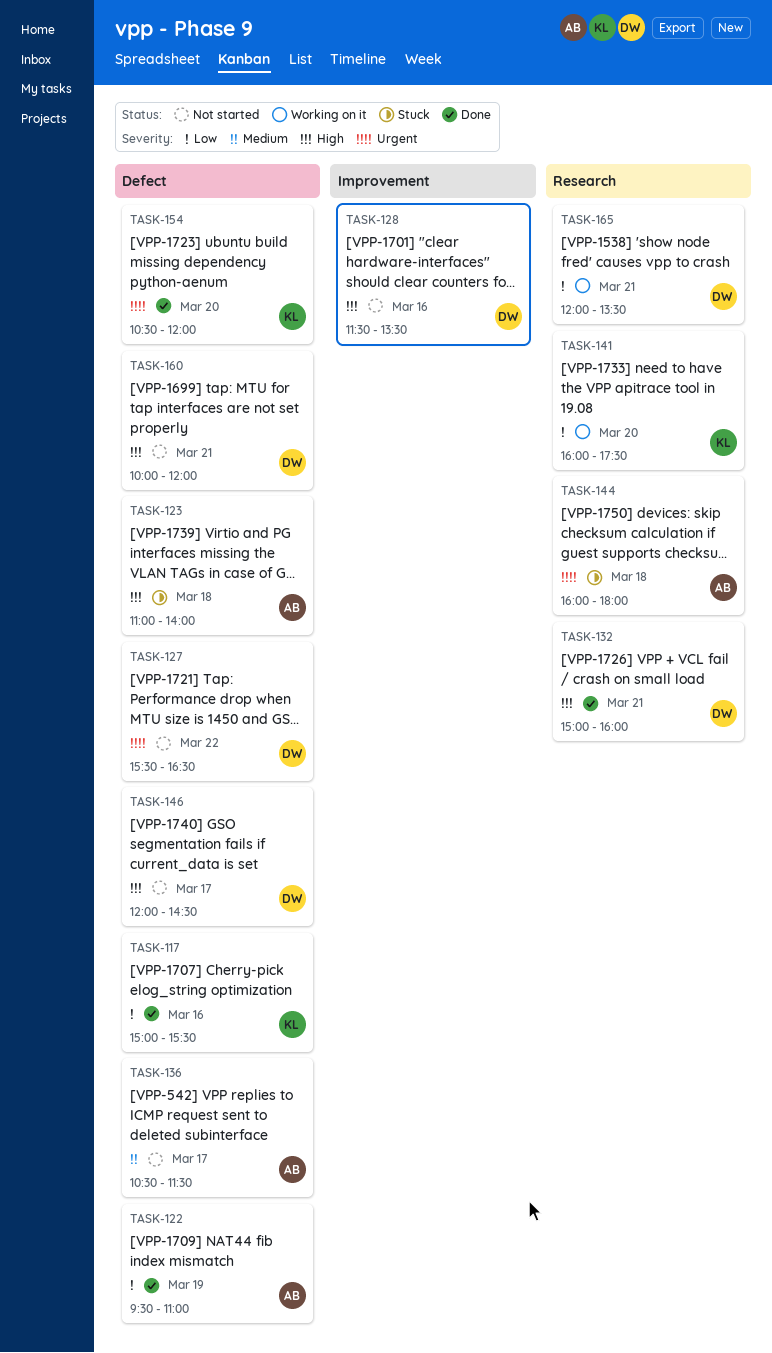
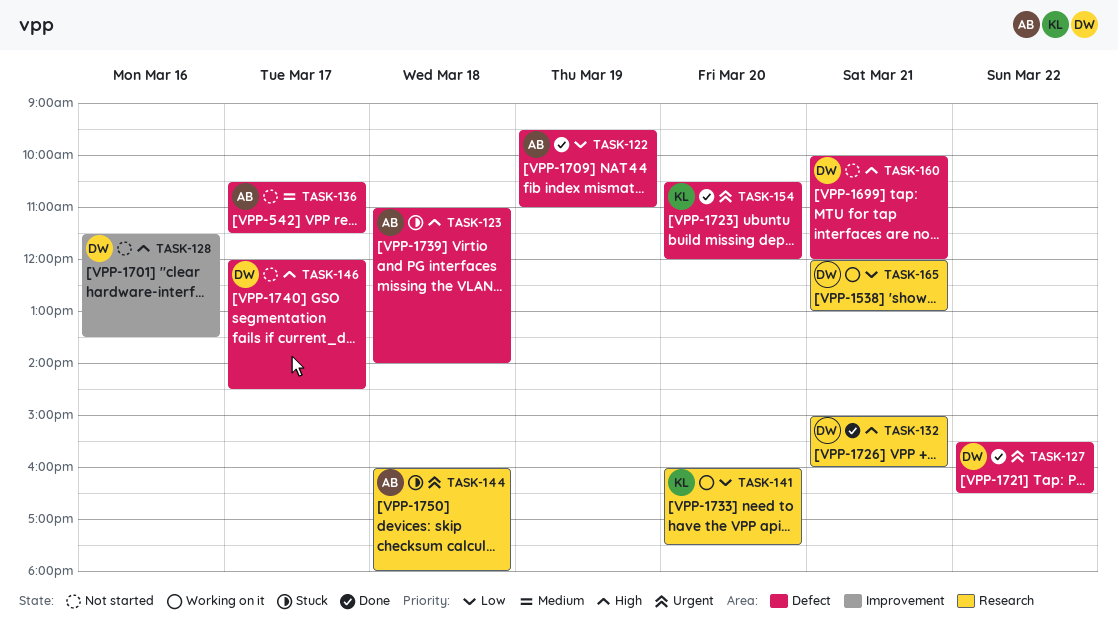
TASK-117: present -> none
TASK-127, status: Not started -> Done
TASK-165, ends: 13:30 -> 13:00

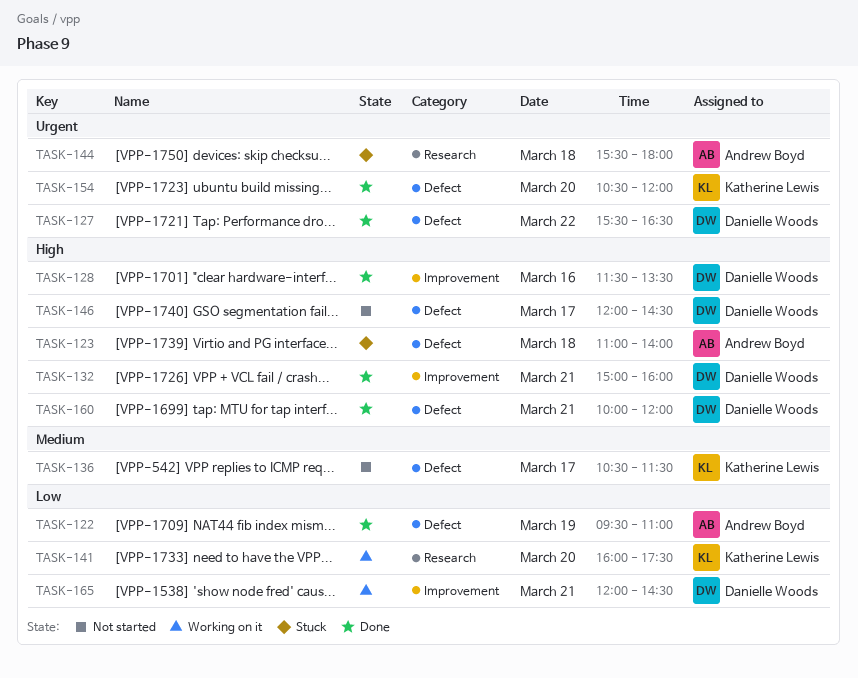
TASK-128, status: Not started -> Done
TASK-132, label: Research -> Improvement
TASK-136, owner: Andrew Boyd -> Katherine Lewis
TASK-144, begins: 16:00 -> 15:30
TASK-160, status: Not started -> Done
TASK-165, label: Research -> Improvement
TASK-165, ends: 13:00 -> 14:30

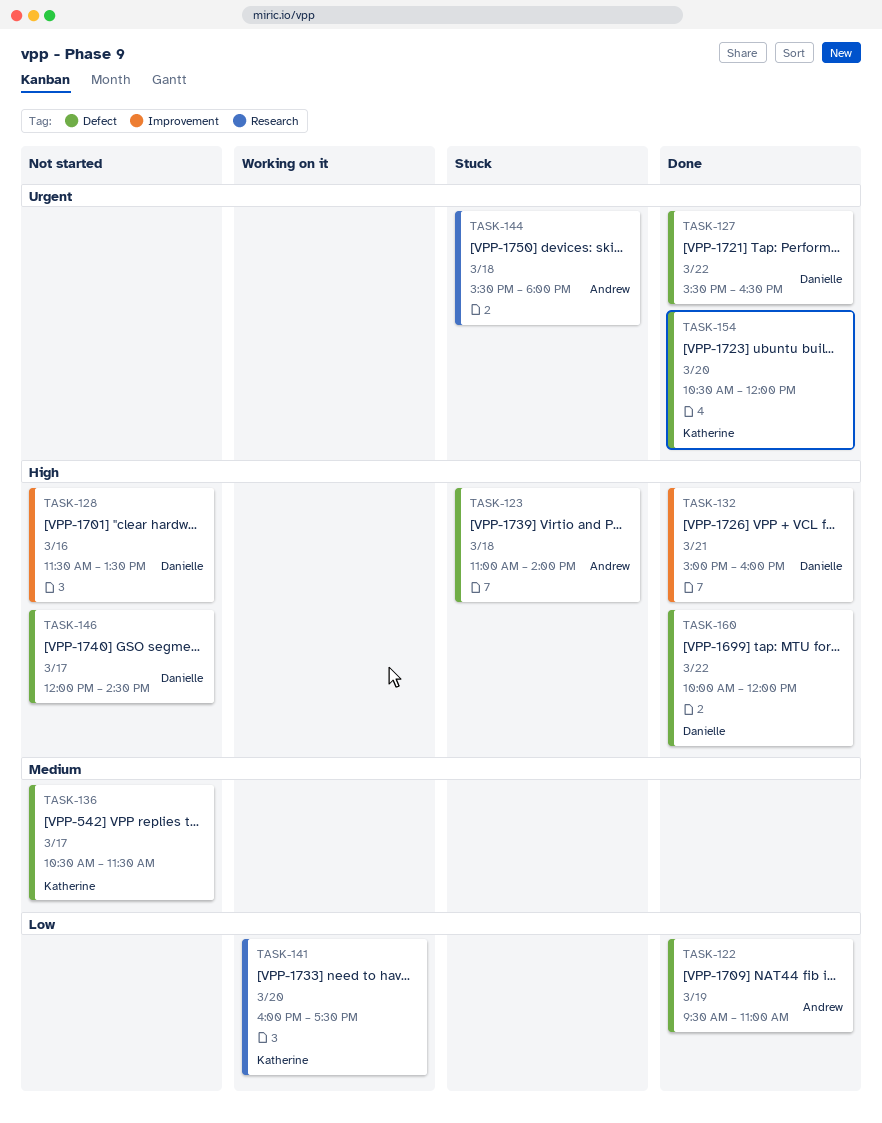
TASK-128, status: Done -> Not started
TASK-160, day: Mar 21 -> Mar 22
TASK-165: present -> none

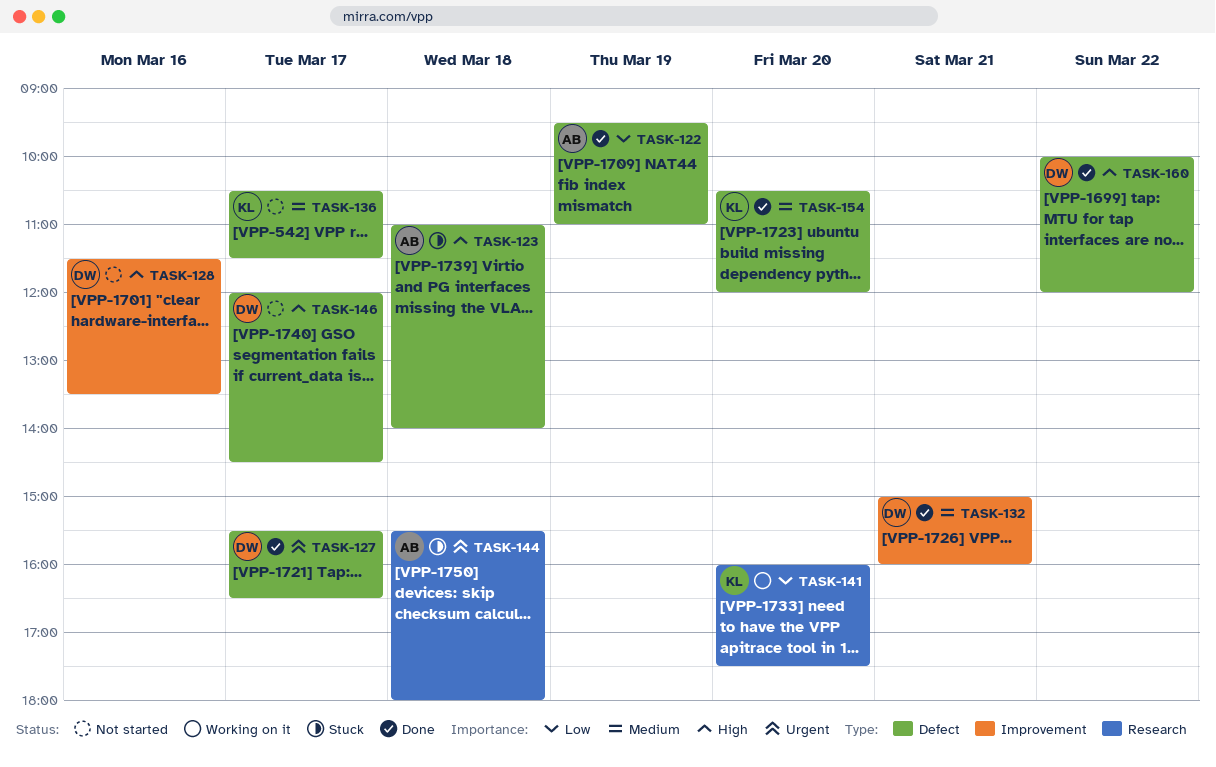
TASK-127, day: Mar 22 -> Mar 17
TASK-132, priority: High -> Medium
TASK-154, priority: Urgent -> Medium

